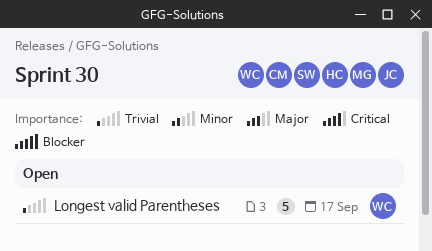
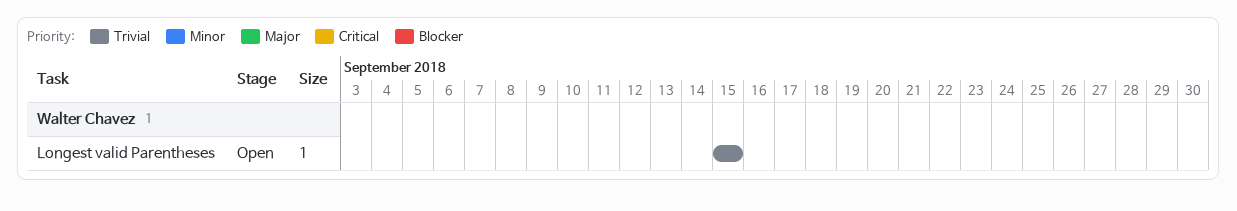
Longest valid Parentheses, estimate: 5 -> 1
Longest valid Parentheses, due: Sep 17 -> Sep 15

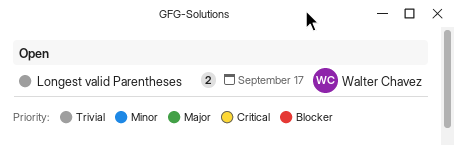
Longest valid Parentheses, estimate: 1 -> 2
Longest valid Parentheses, due: Sep 15 -> Sep 17

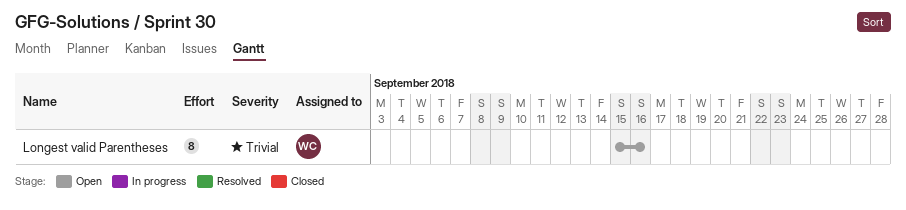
Longest valid Parentheses, estimate: 2 -> 8
Longest valid Parentheses, due: Sep 17 -> Sep 16

